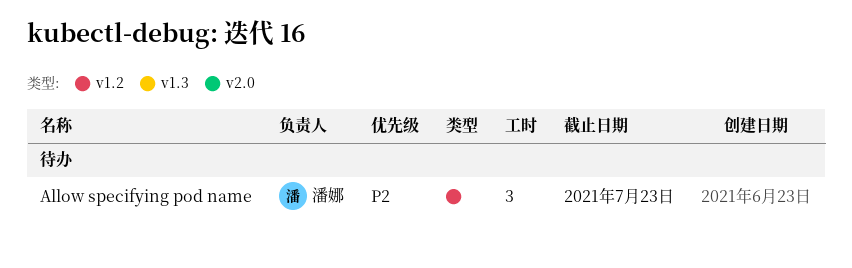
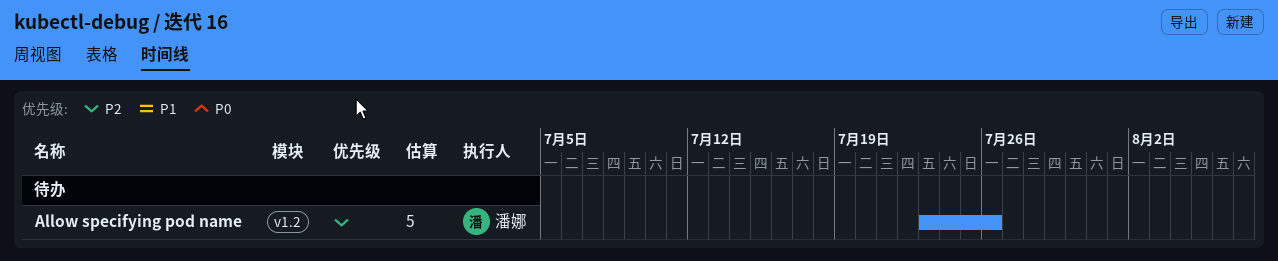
Allow specifying pod name, estimate: 3 -> 5
Allow specifying pod name, due: Jul 23 -> Jul 26

